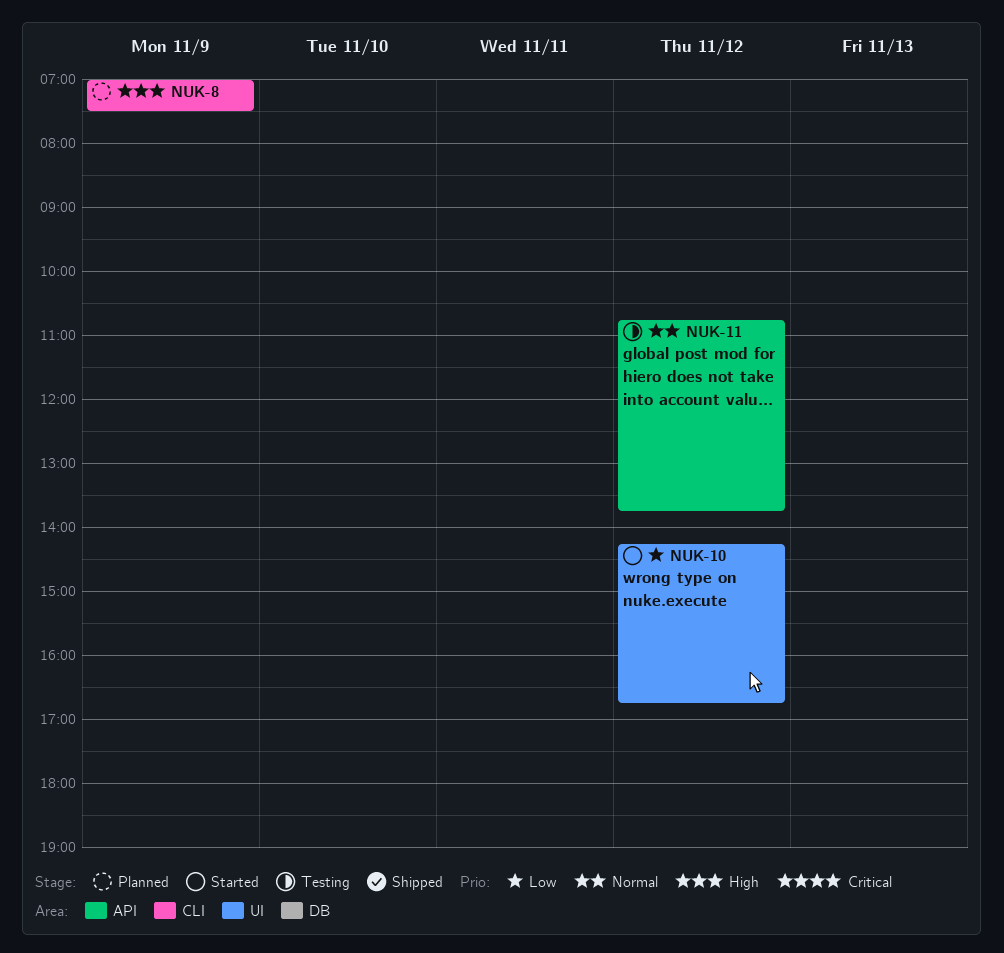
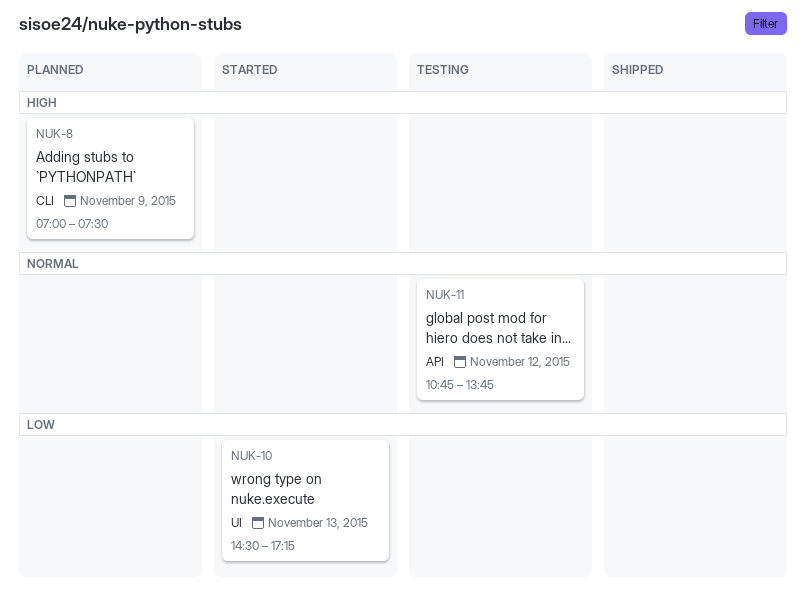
NUK-10, day: Nov 12 -> Nov 13
NUK-10, begins: 14:15 -> 14:30
NUK-10, ends: 16:45 -> 17:15

